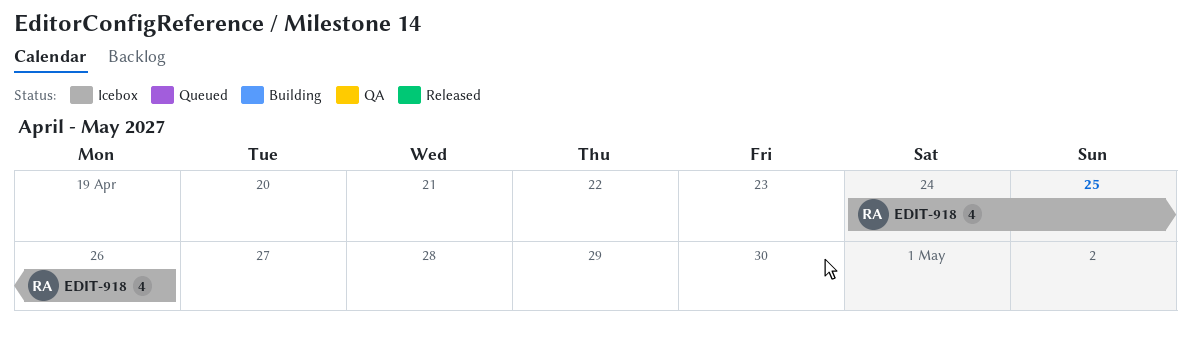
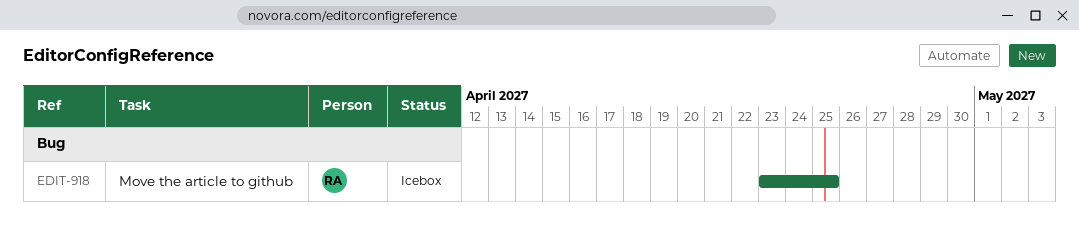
EDIT-918, start: Apr 24 -> Apr 23
EDIT-918, due: Apr 26 -> Apr 25

